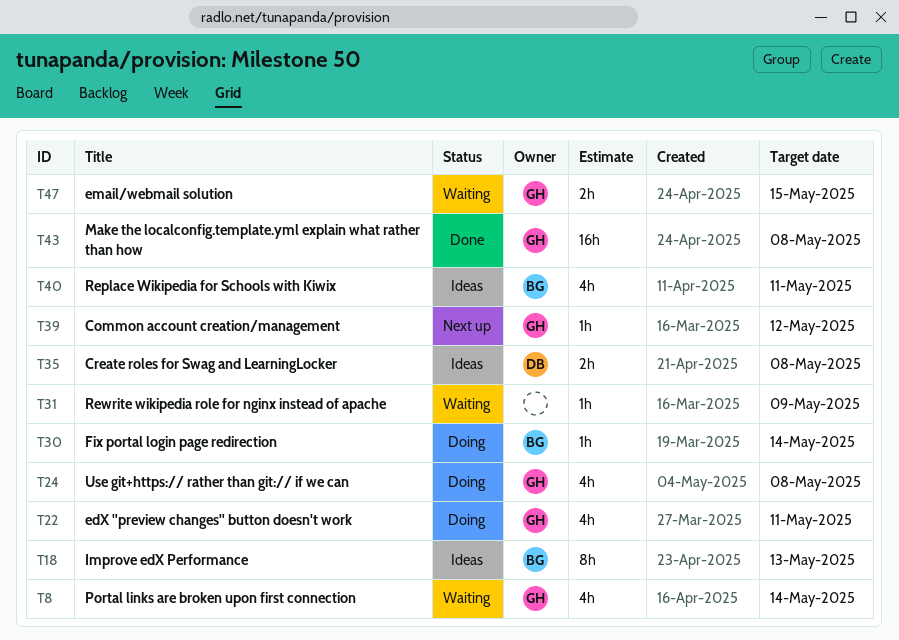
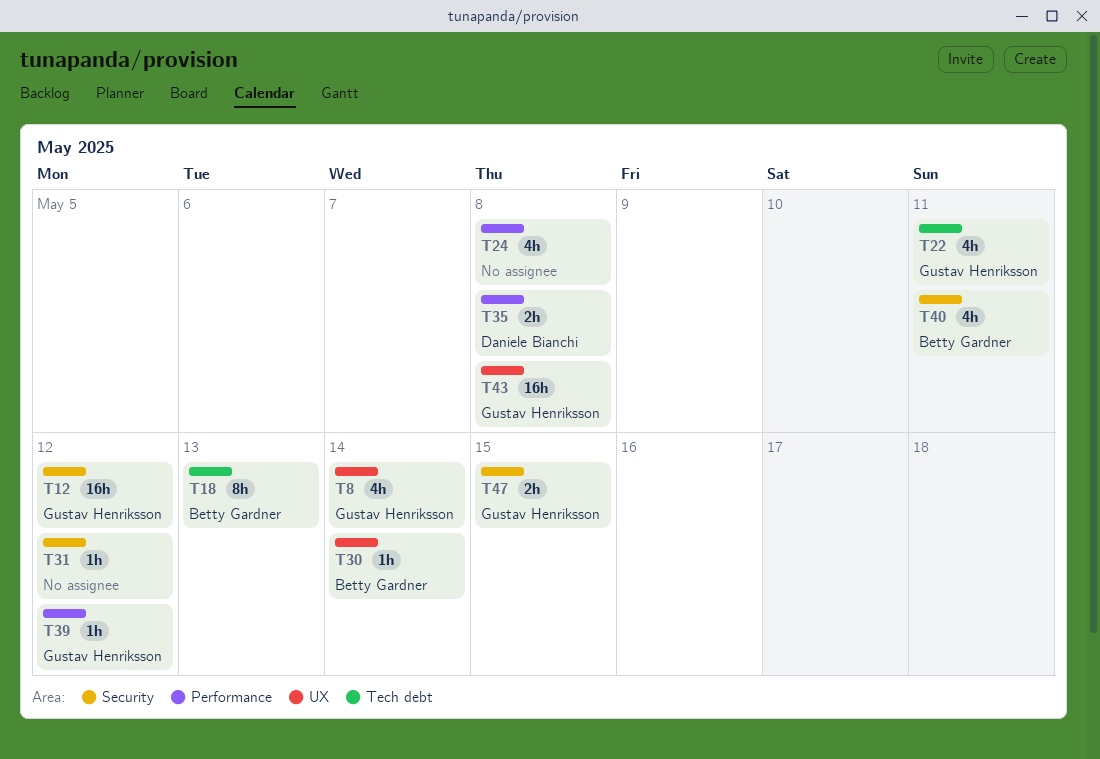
T12: none -> present
T24, owner: Gustav Henriksson -> none
T31, due: May 9 -> May 12

